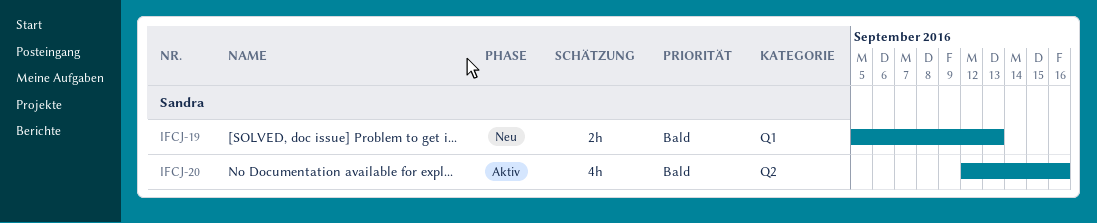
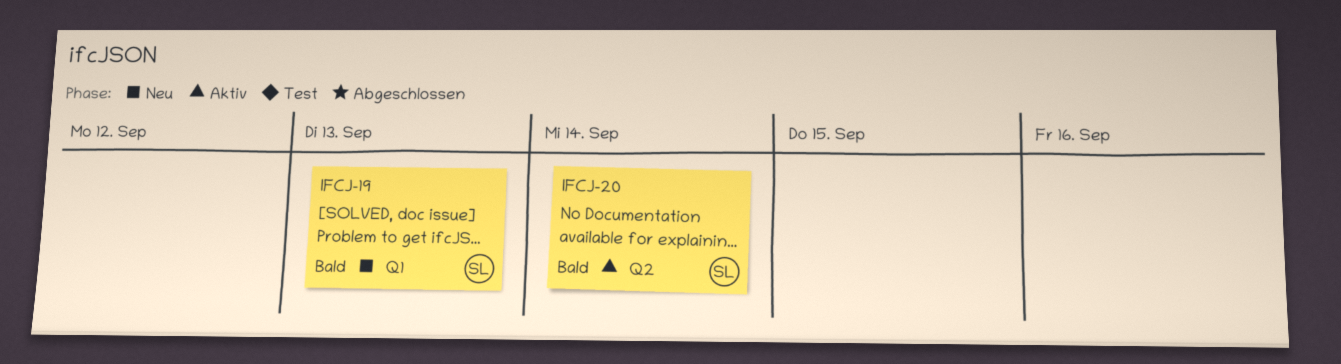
IFCJ-20, due: Sep 16 -> Sep 14

